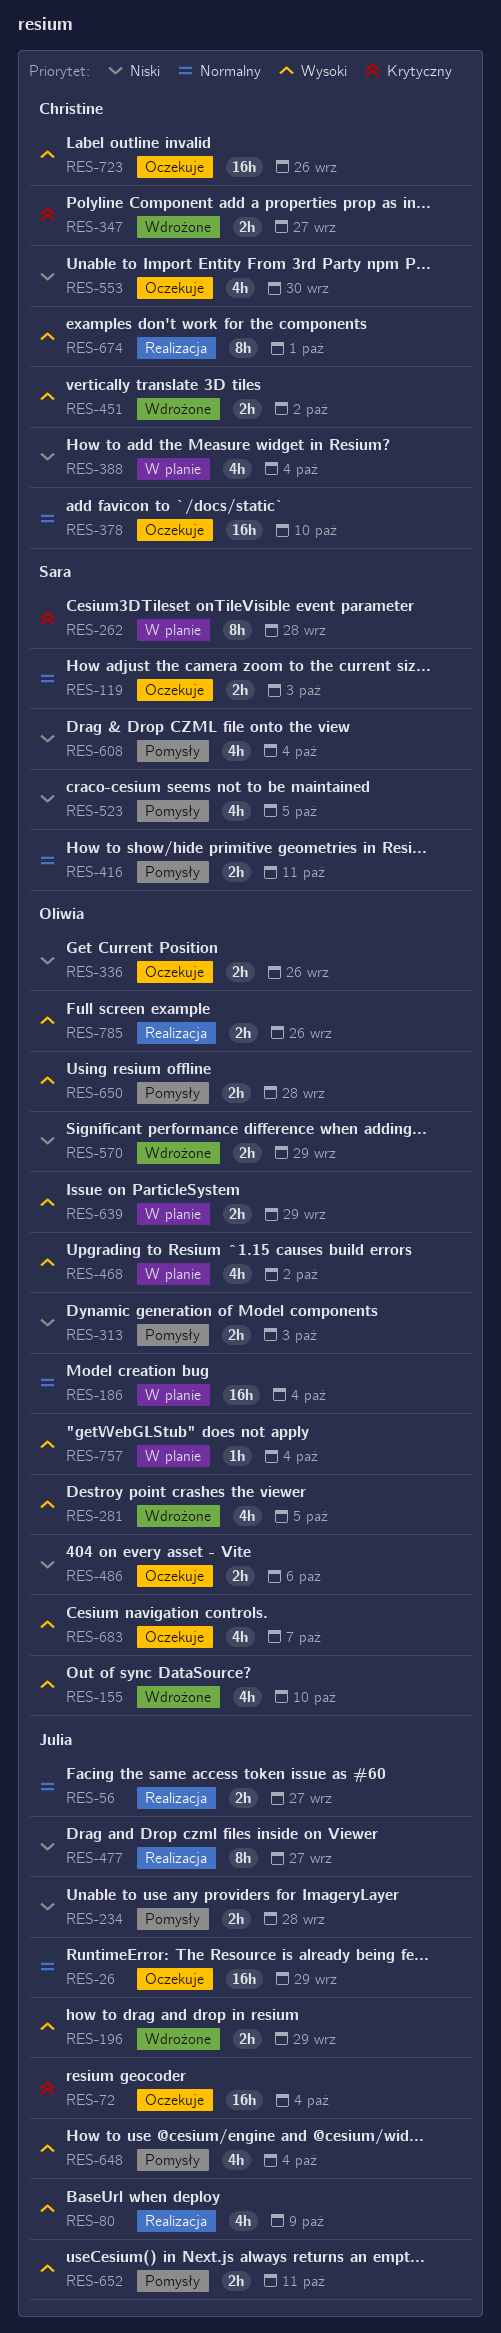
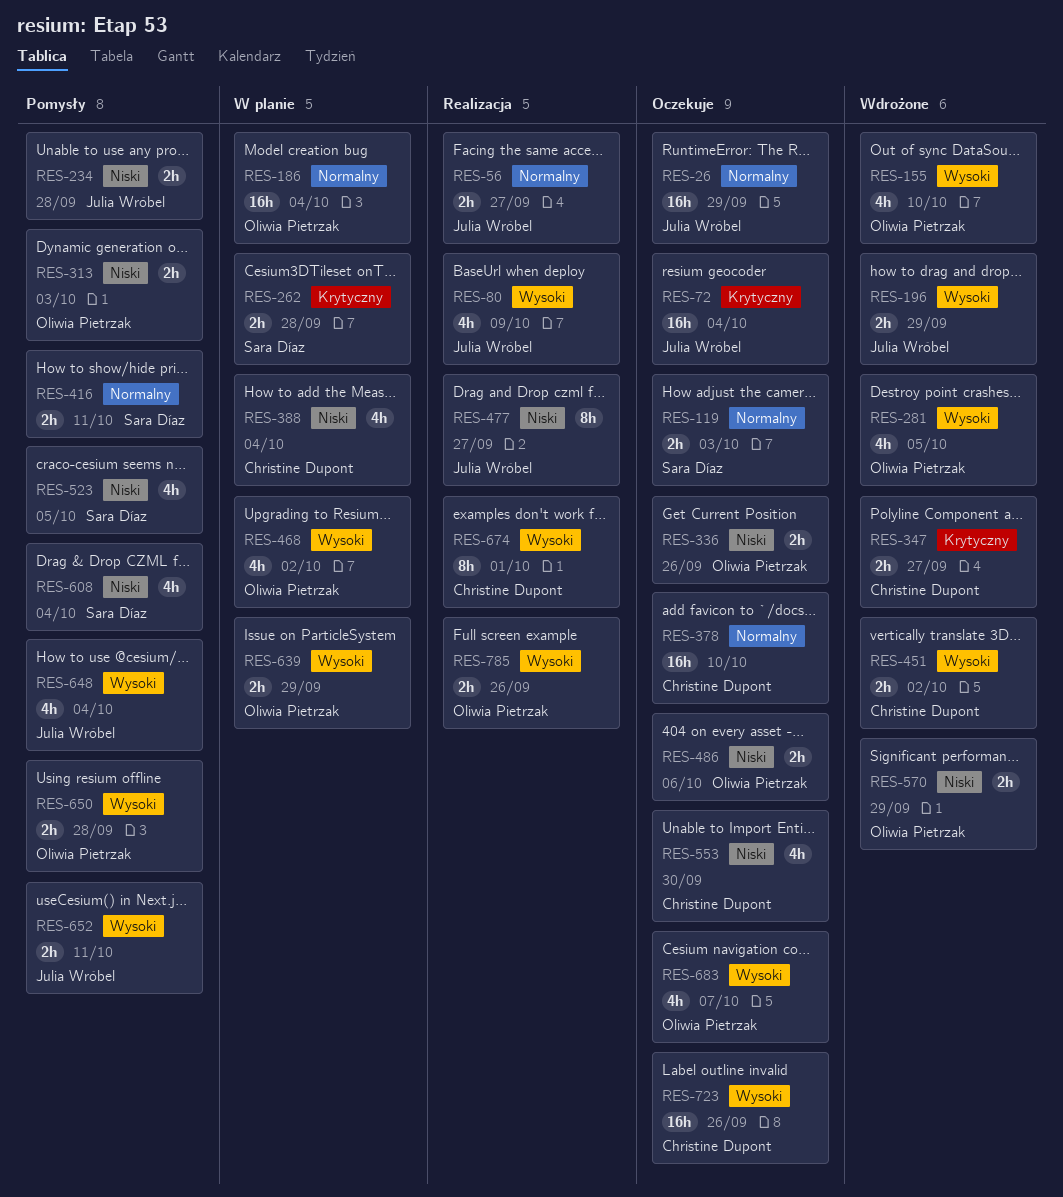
RES-262, estimate: 8h -> 2h
RES-757: present -> none

